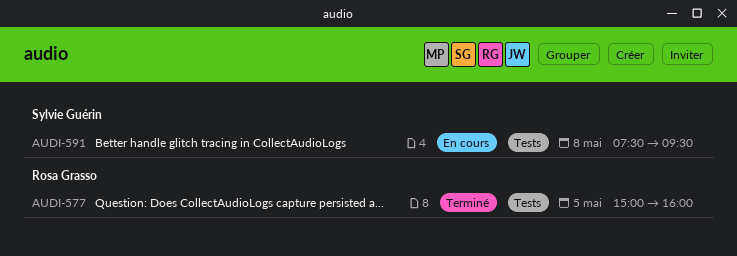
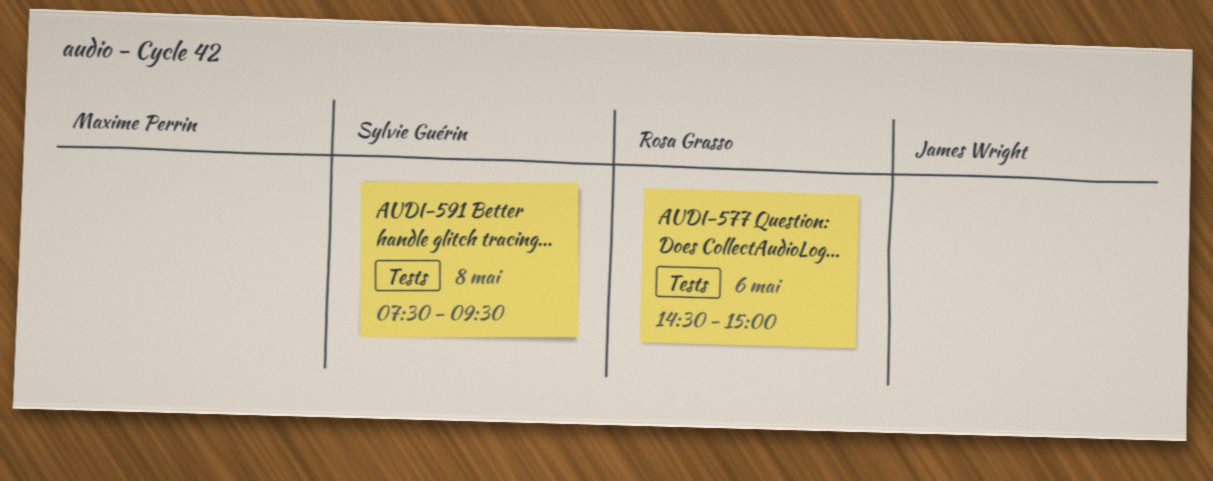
AUDI-577, day: May 5 -> May 6
AUDI-577, begins: 15:00 -> 14:30
AUDI-577, ends: 16:00 -> 15:00

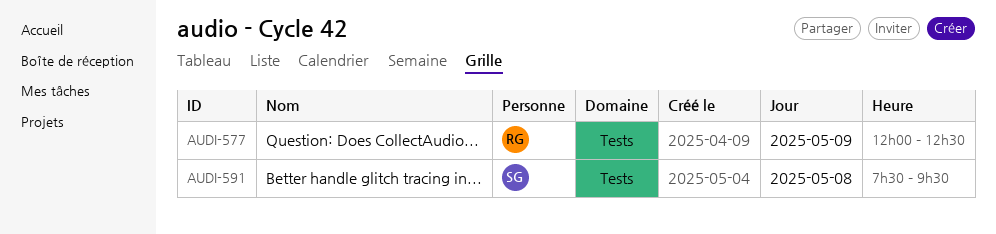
AUDI-577, day: May 6 -> May 9
AUDI-577, begins: 14:30 -> 12:00
AUDI-577, ends: 15:00 -> 12:30

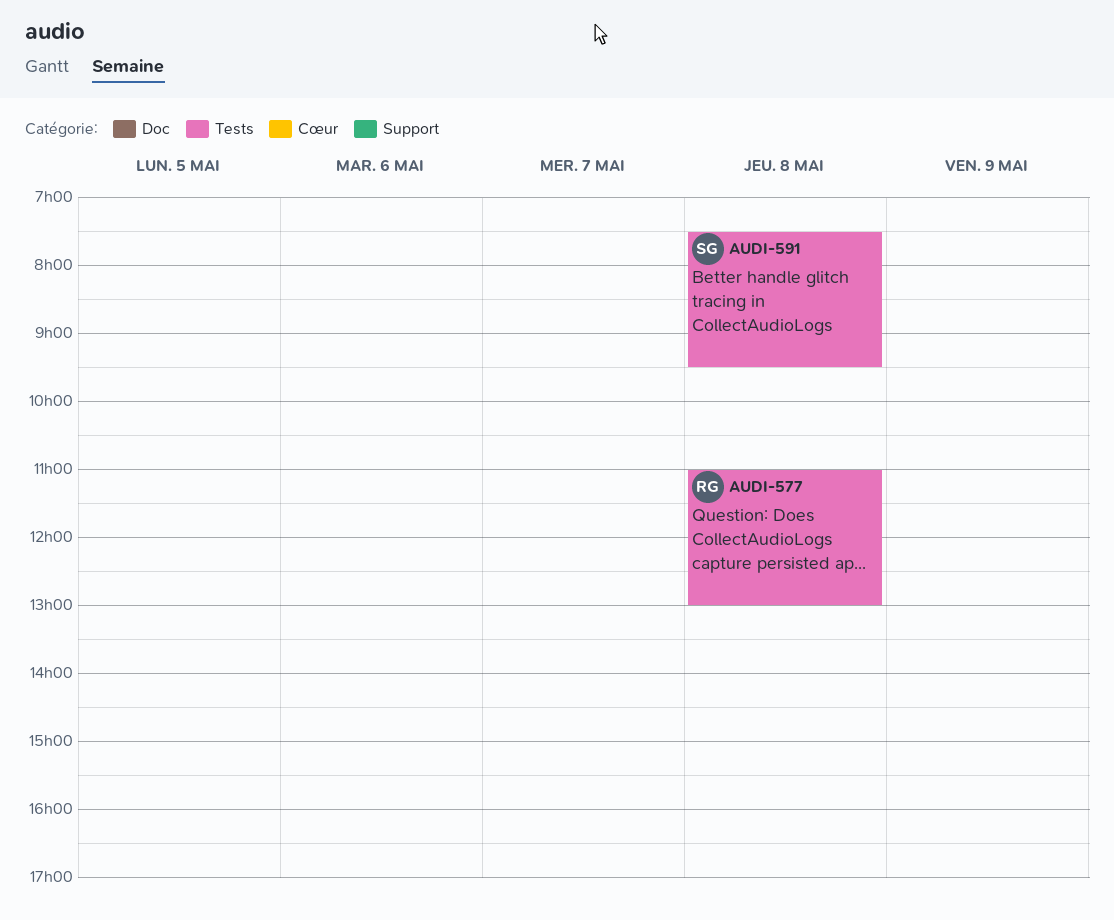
AUDI-577, day: May 9 -> May 8
AUDI-577, begins: 12:00 -> 11:00
AUDI-577, ends: 12:30 -> 13:00

